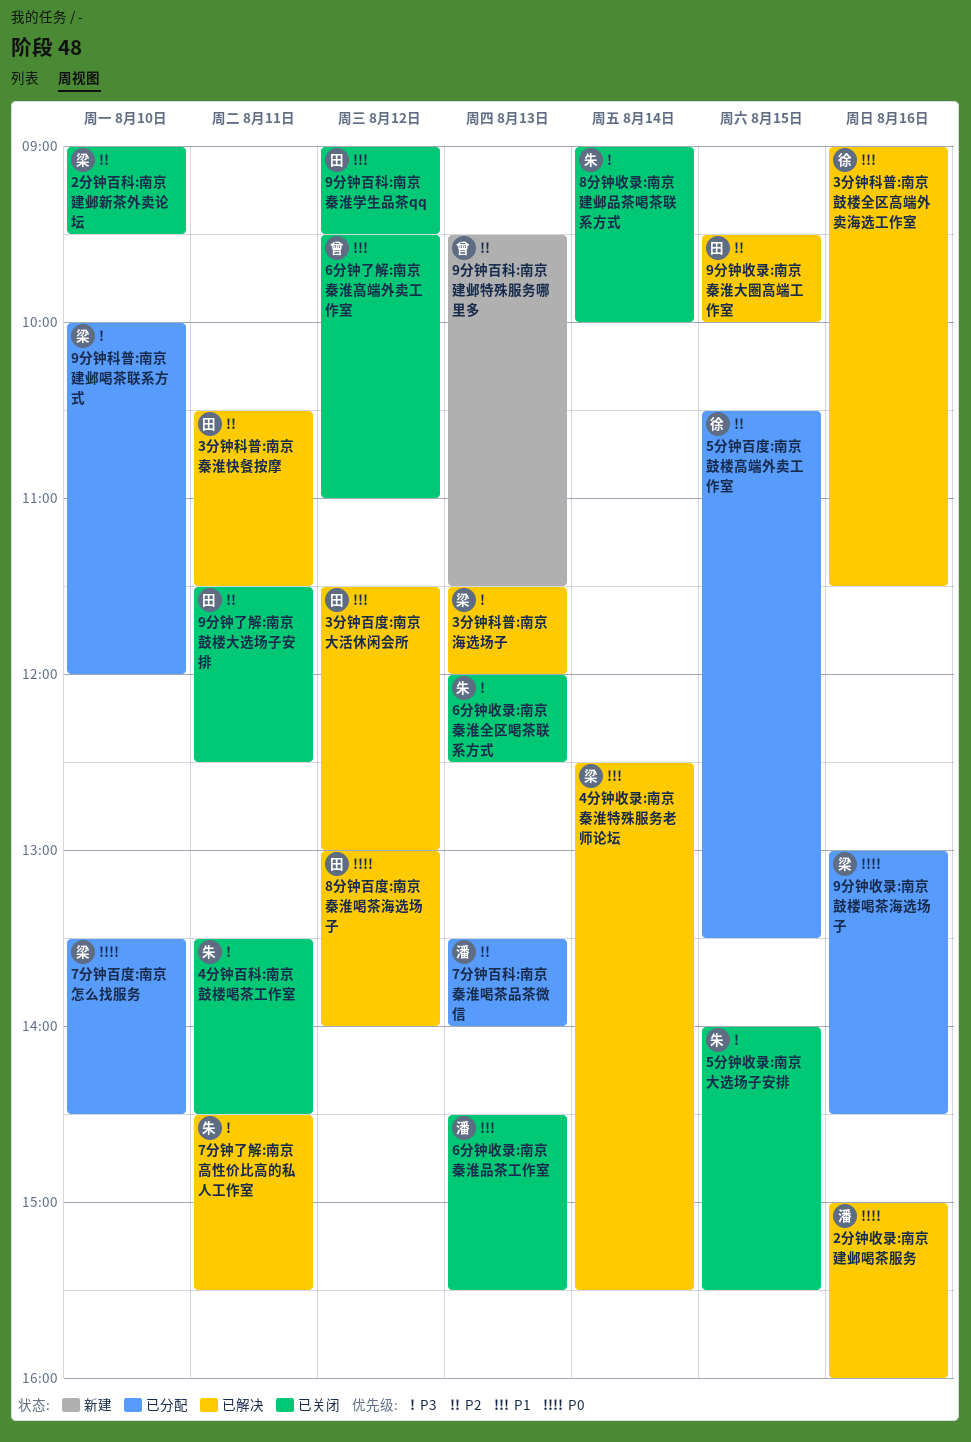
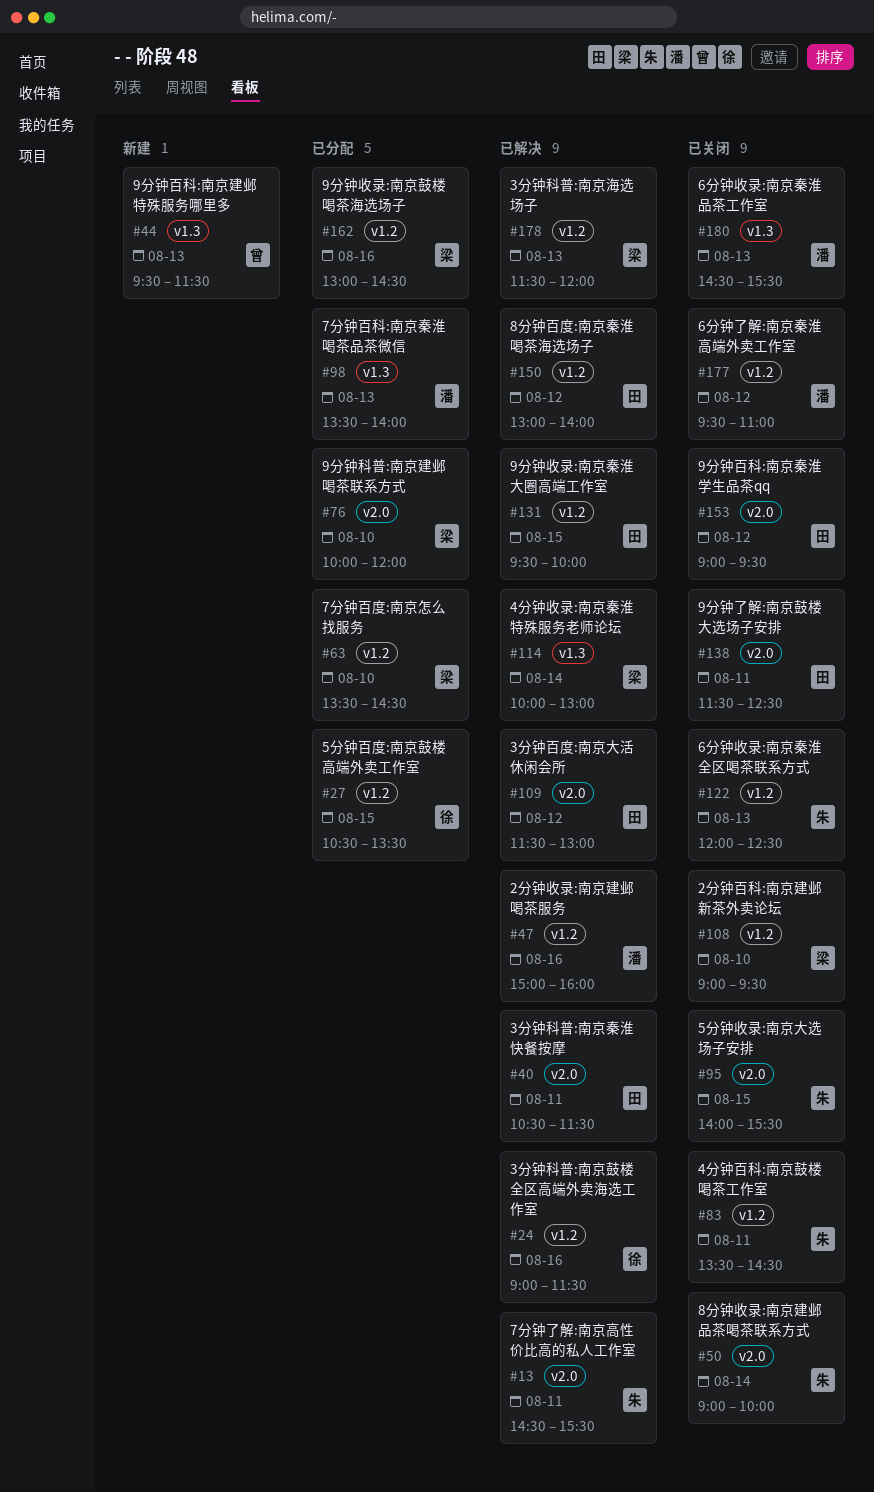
4分钟收录:南京秦淮特殊服务老师论坛, begins: 12:30 -> 10:00
4分钟收录:南京秦淮特殊服务老师论坛, ends: 15:30 -> 13:00
6分钟了解:南京秦淮高端外卖工作室, owner: 曾 -> 潘

